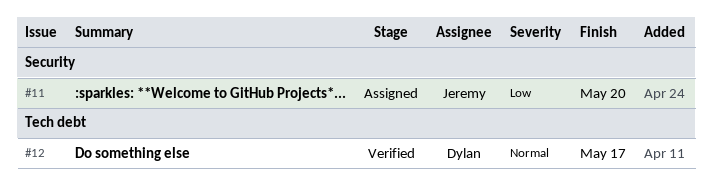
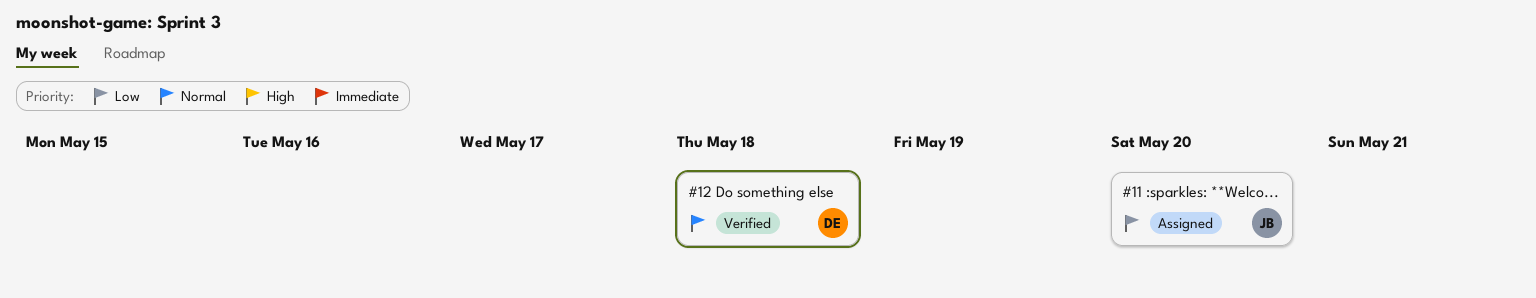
#12, due: May 17 -> May 18

